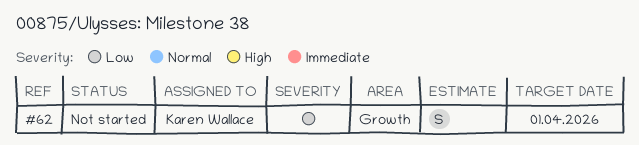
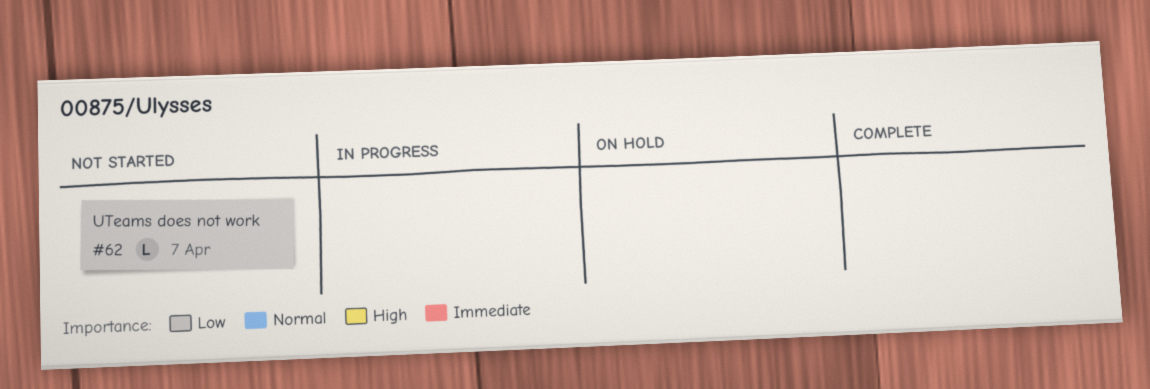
#62, estimate: S -> L
#62, due: Apr 1 -> Apr 7

